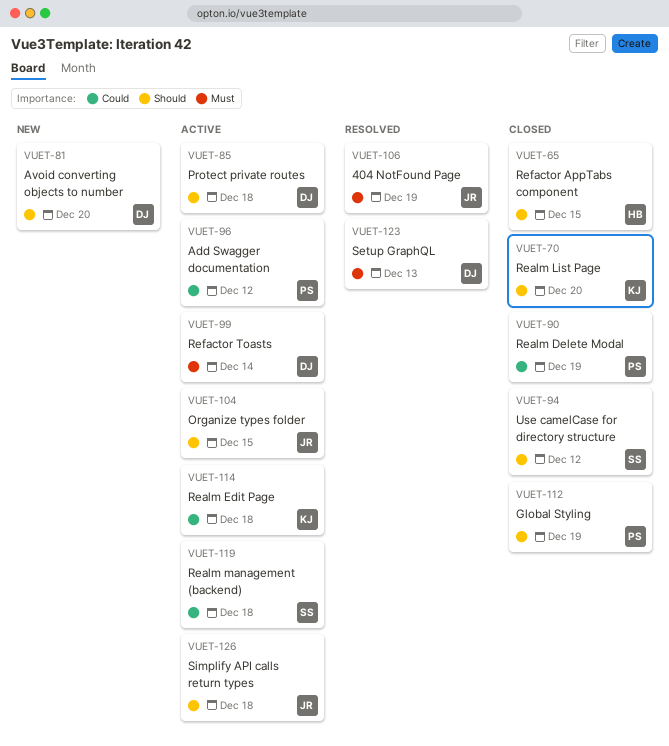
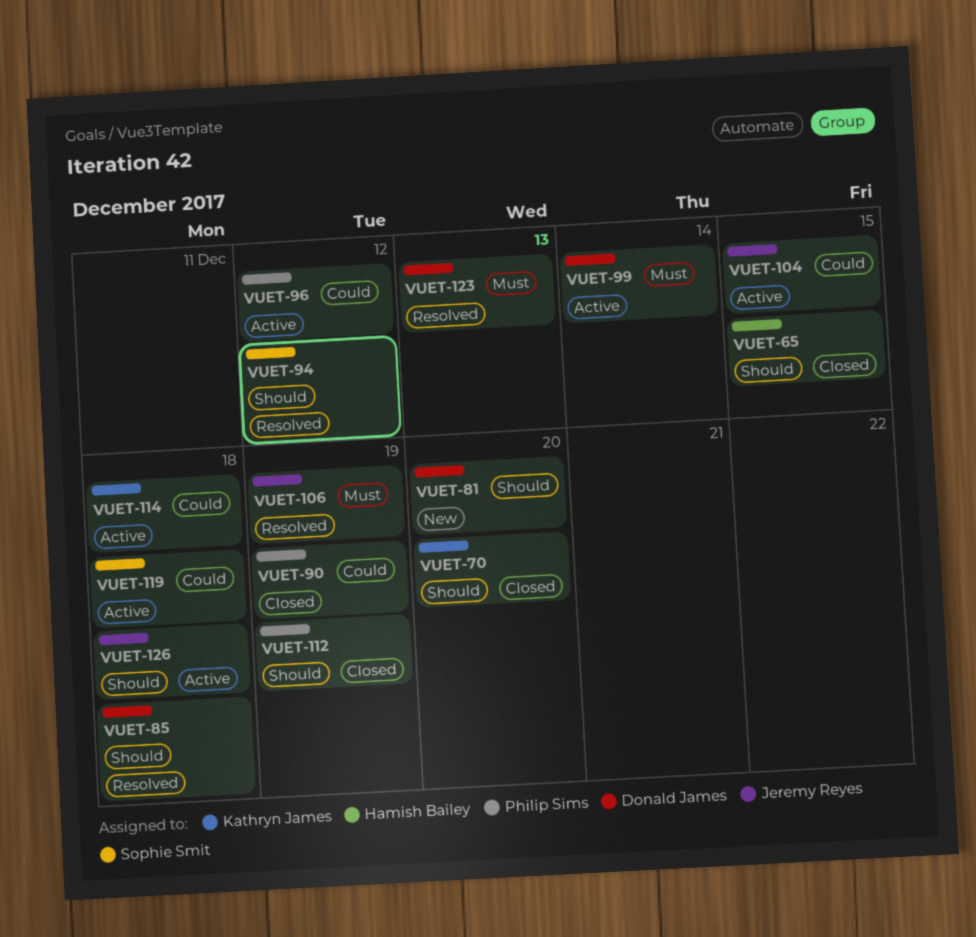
VUET-85, status: Active -> Resolved
VUET-94, status: Closed -> Resolved
VUET-104, priority: Should -> Could

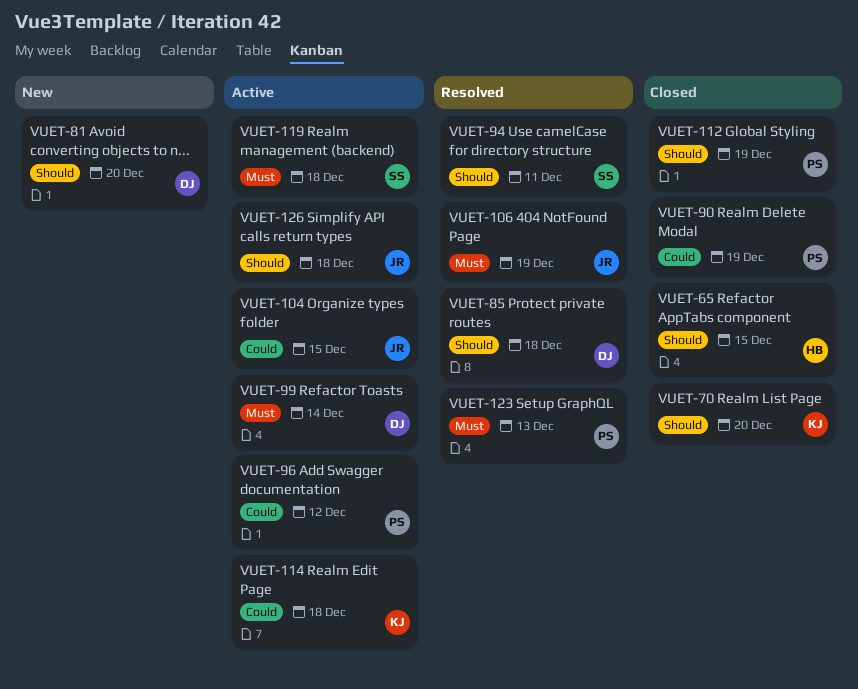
VUET-94, due: Dec 12 -> Dec 11
VUET-119, priority: Could -> Must
VUET-123, owner: Donald James -> Philip Sims

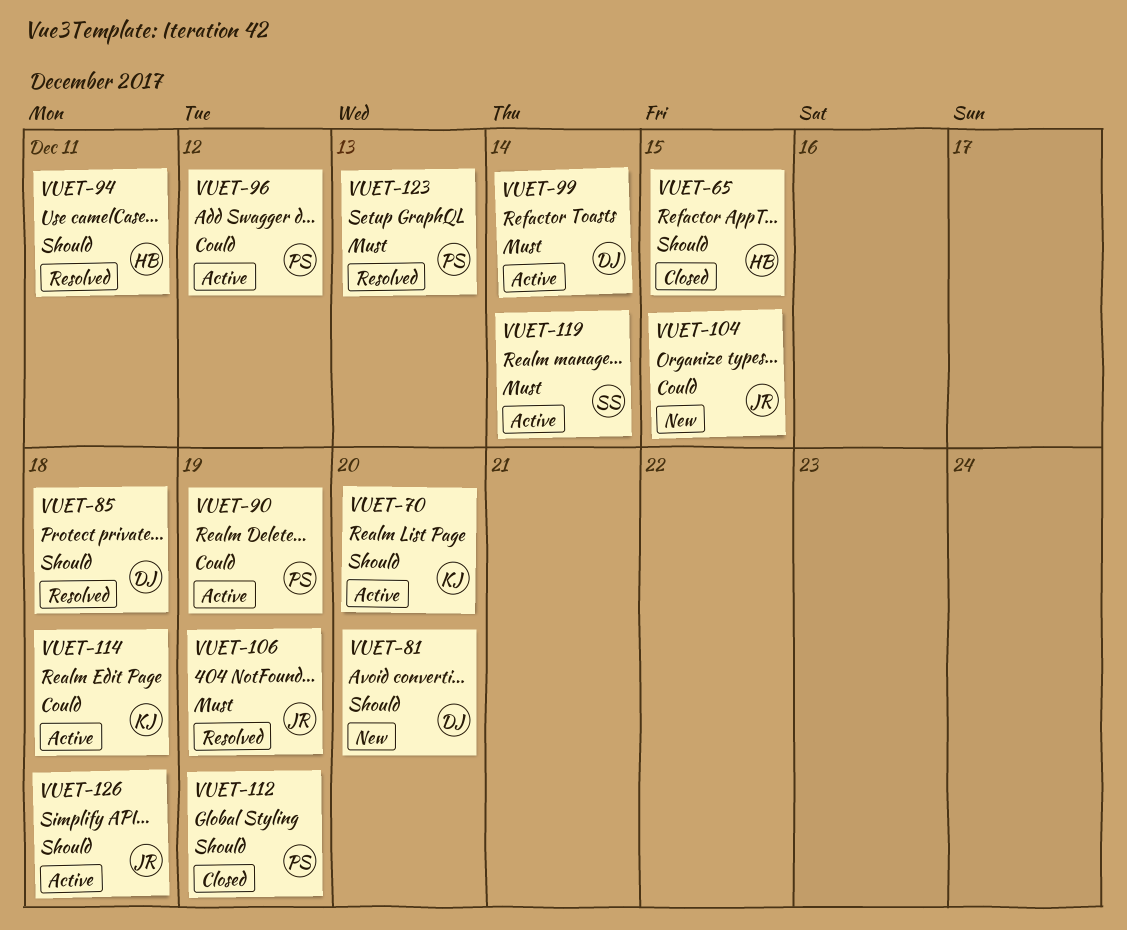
VUET-70, status: Closed -> Active
VUET-90, status: Closed -> Active
VUET-94, owner: SS -> HB
VUET-104, status: Active -> New
VUET-119, due: Dec 18 -> Dec 14

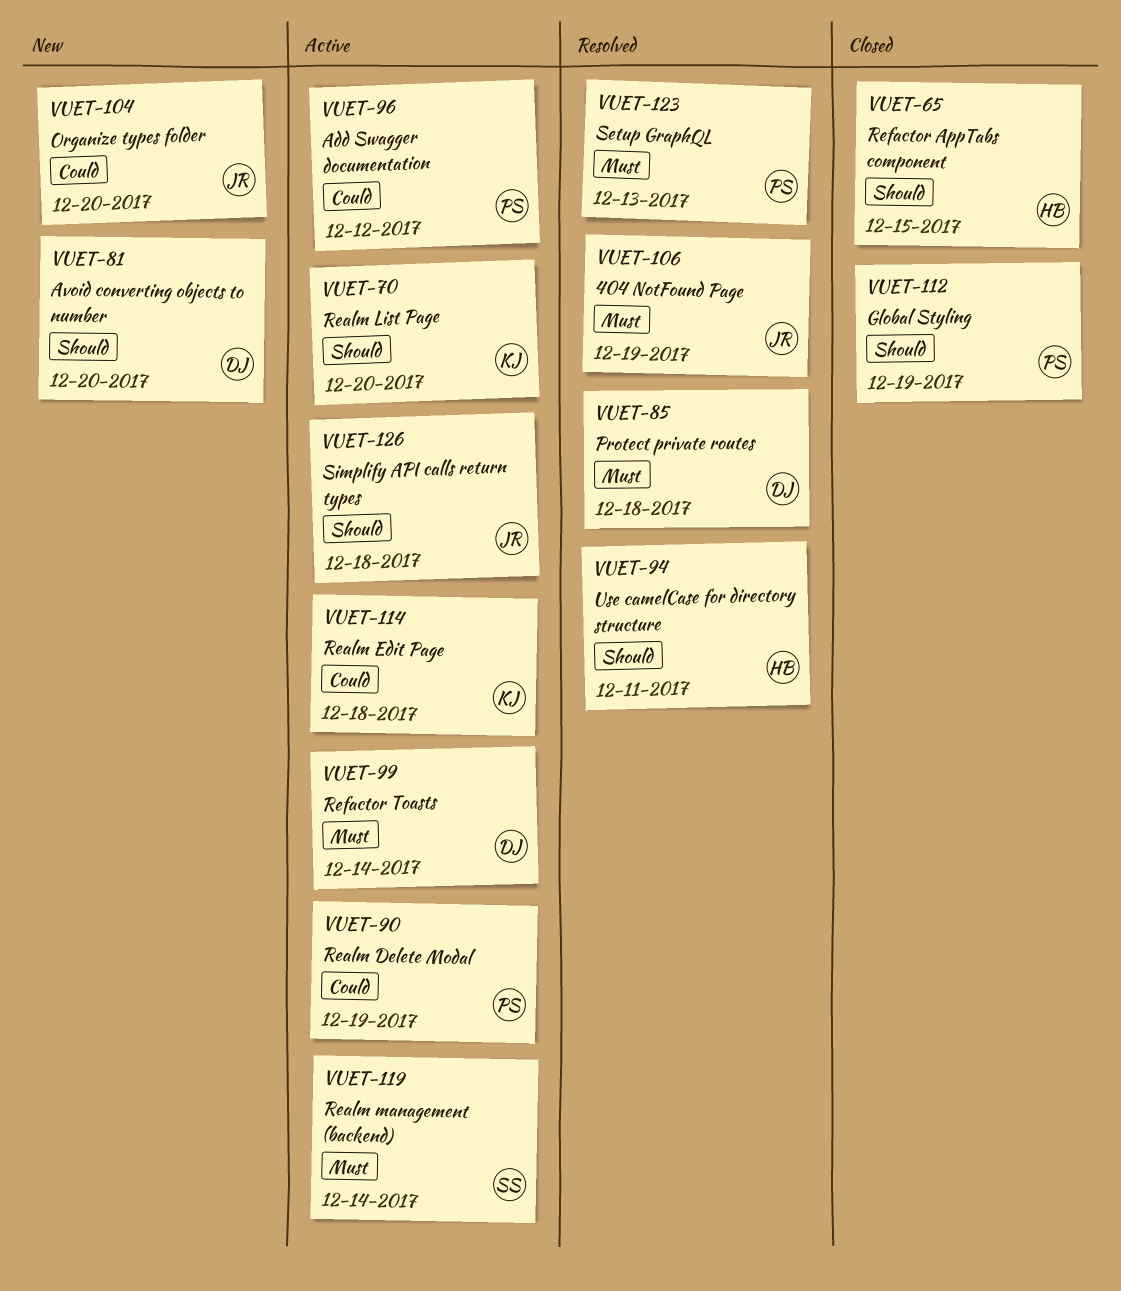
VUET-85, priority: Should -> Must
VUET-104, due: Dec 15 -> Dec 20

